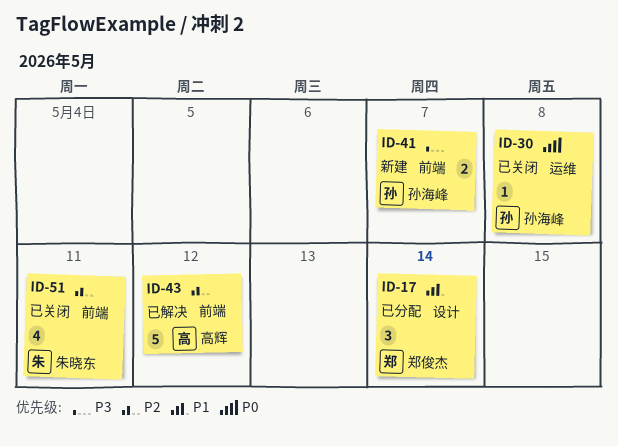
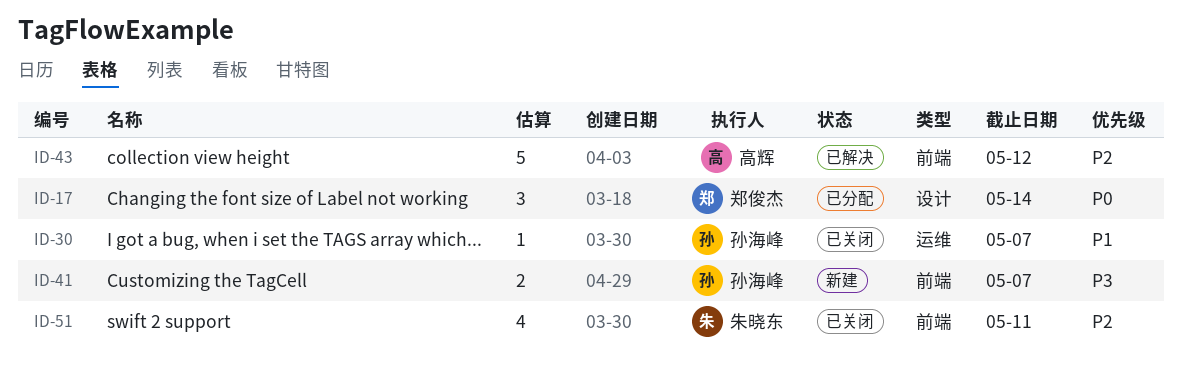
ID-17, priority: P1 -> P0
ID-30, priority: P0 -> P1
ID-30, due: May 8 -> May 7

